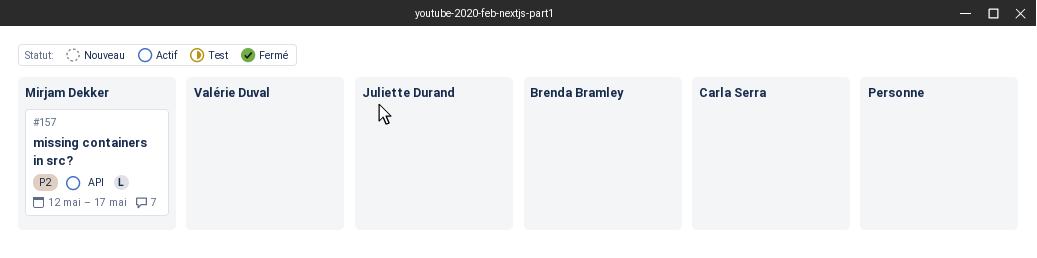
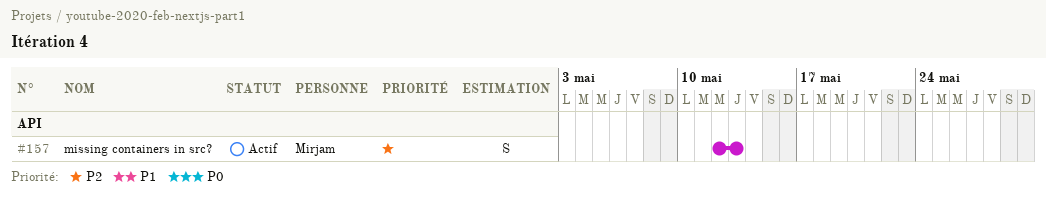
#157, estimate: L -> S
#157, due: May 17 -> May 13

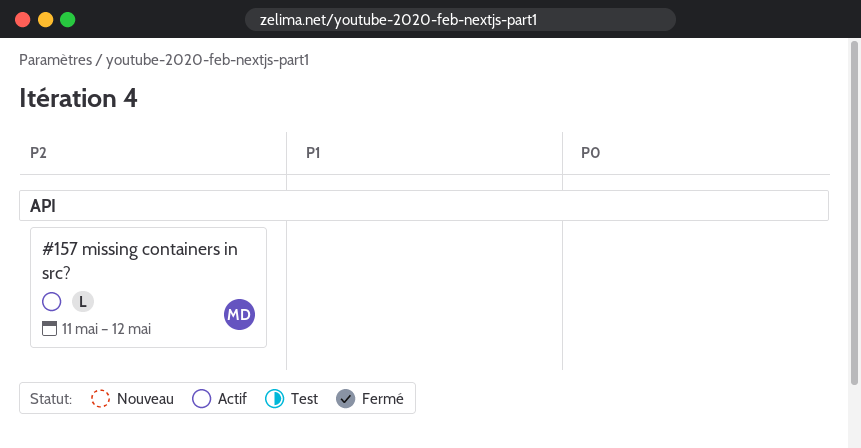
#157, estimate: S -> L
#157, start: May 12 -> May 11
#157, due: May 13 -> May 12

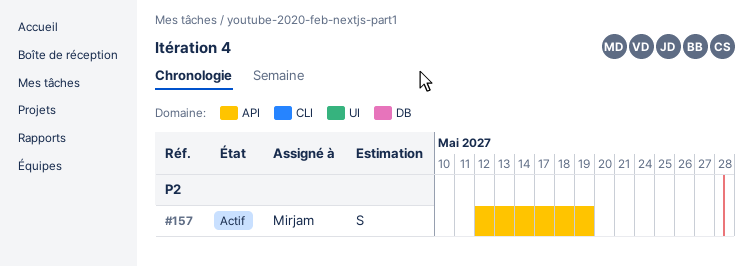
#157, estimate: L -> S
#157, start: May 11 -> May 12
#157, due: May 12 -> May 19

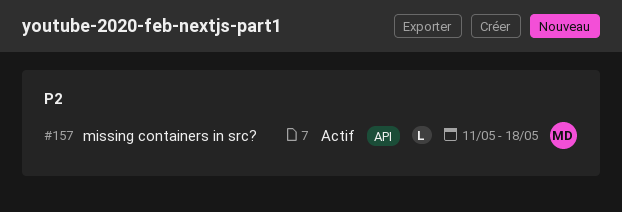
#157, estimate: S -> L
#157, start: May 12 -> May 11
#157, due: May 19 -> May 18

